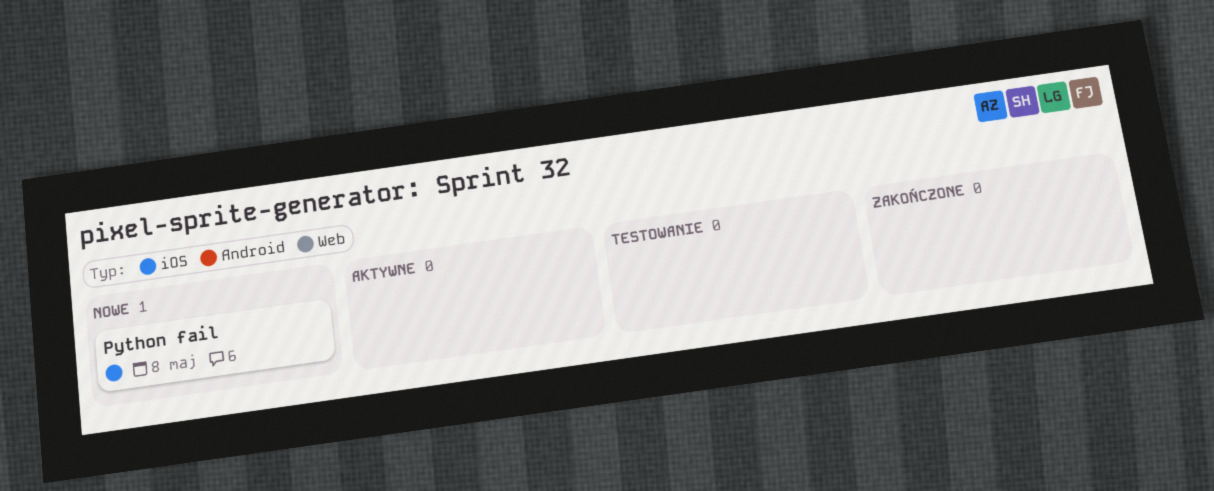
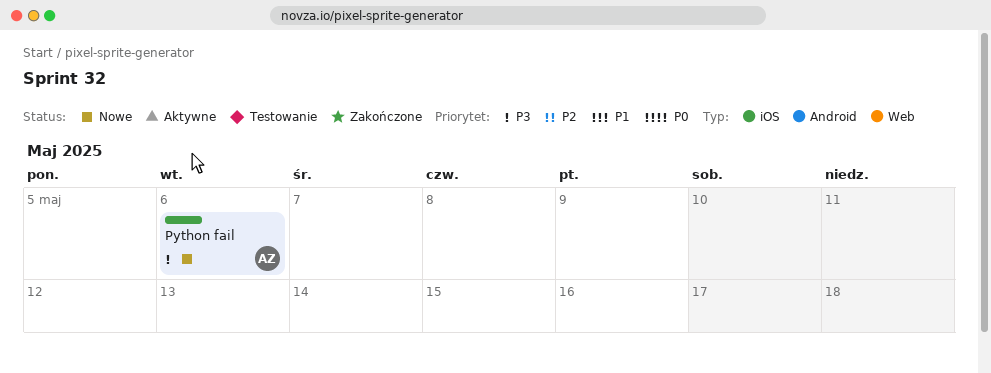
Python fail, due: May 8 -> May 6

